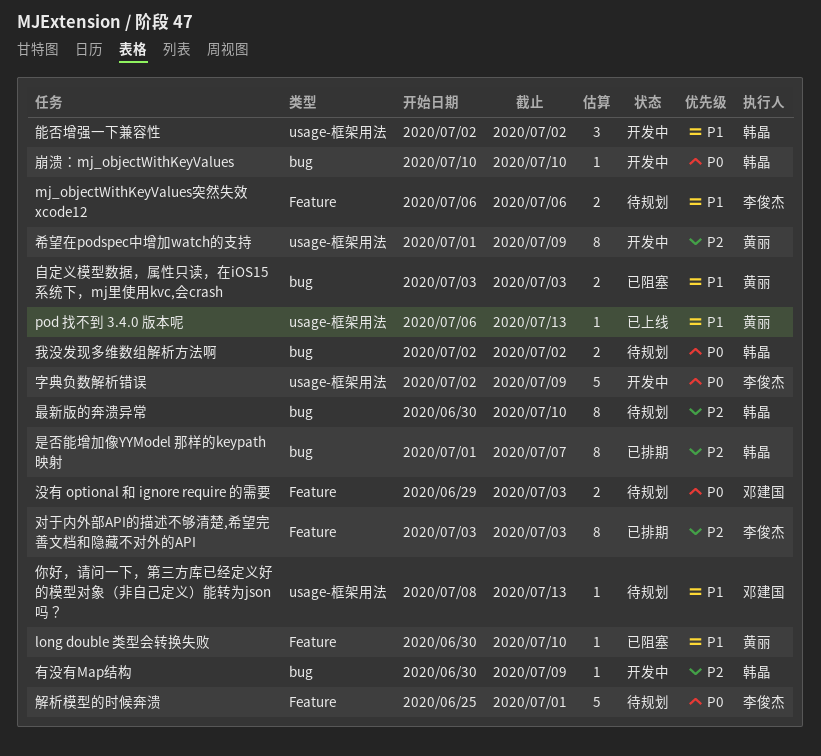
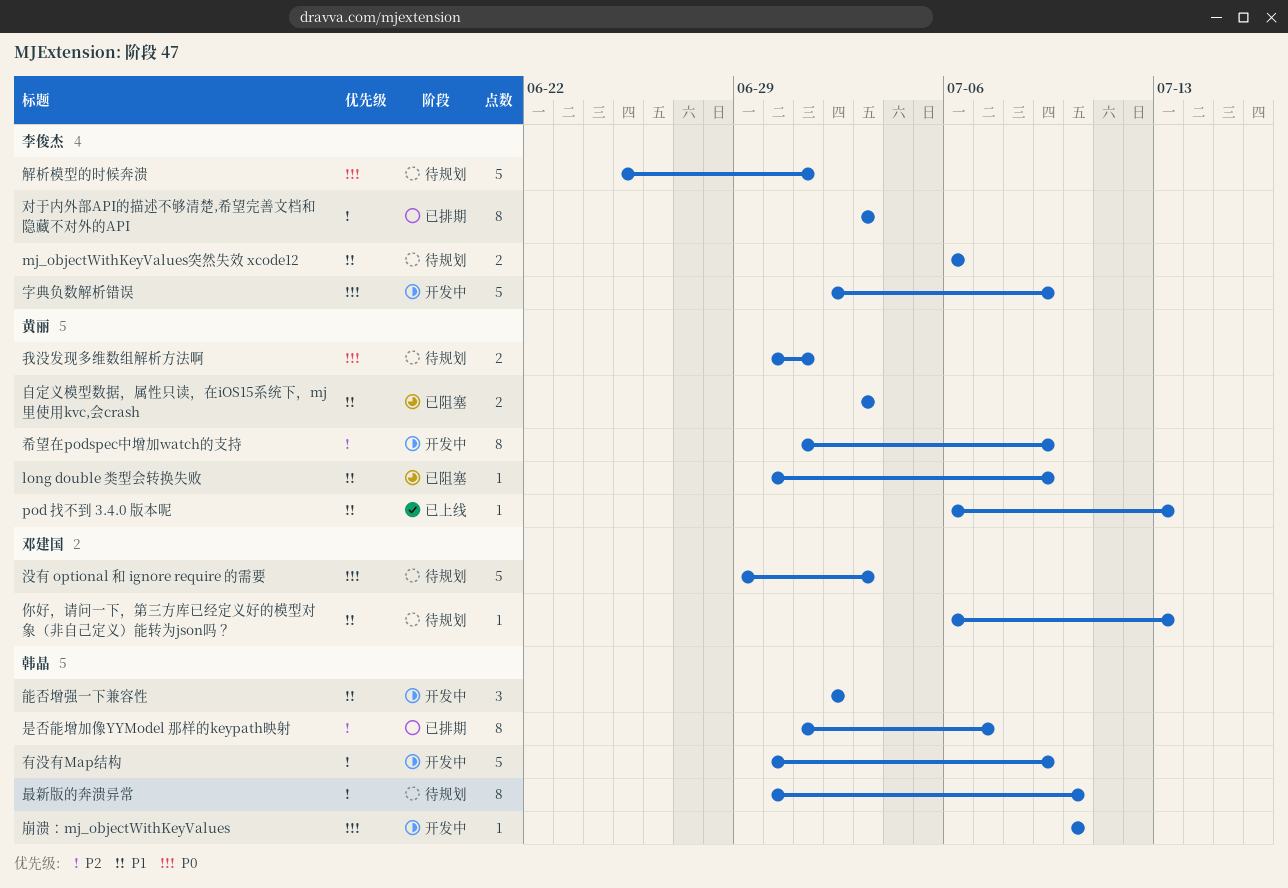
long double 类型会转换失败, due: Jul 10 -> Jul 9
你好，请问一下，第三方库已经定义好的模型对象（非自己定义）能转为json吗？, start: Jul 8 -> Jul 6
我没发现多维数组解析方法啊, owner: 韩晶 -> 黄丽
我没发现多维数组解析方法啊, start: Jul 2 -> Jun 30
我没发现多维数组解析方法啊, due: Jul 2 -> Jul 1
有没有Map结构, estimate: 1 -> 5
没有 optional 和 ignore require 的需要, estimate: 2 -> 5

